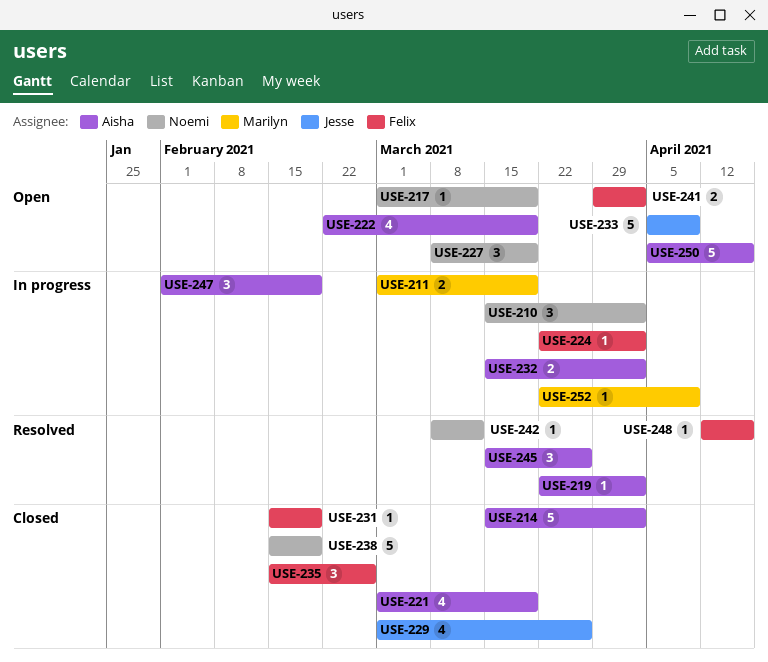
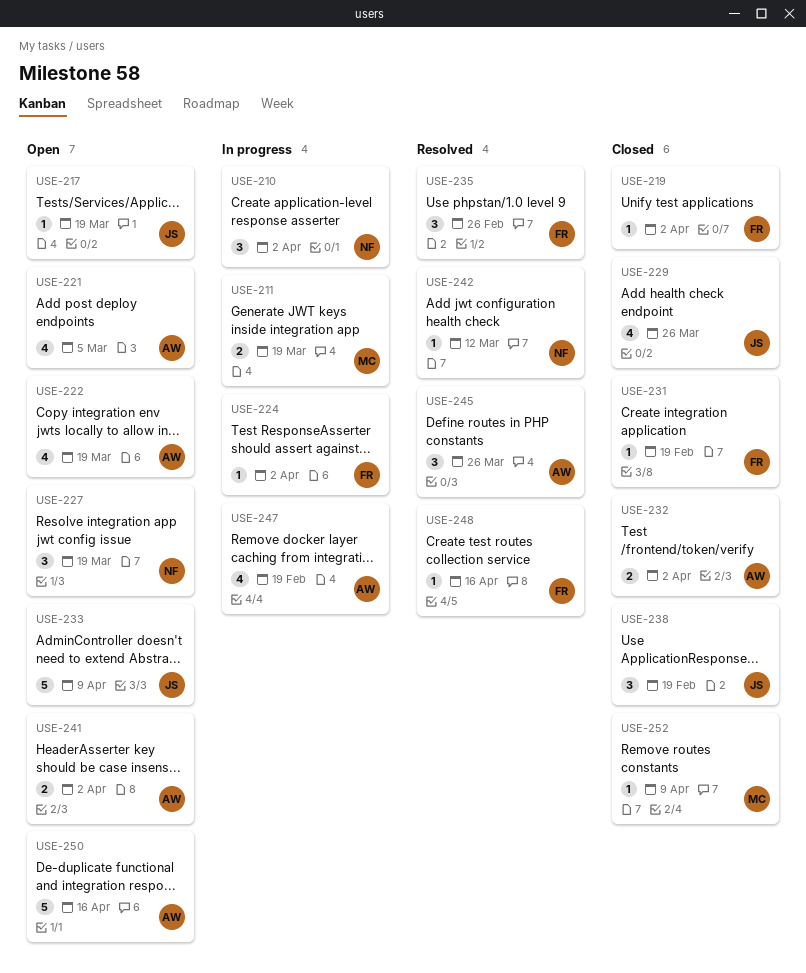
USE-214: present -> none
USE-217, owner: Noemi -> Jesse
USE-219, status: Resolved -> Closed
USE-219, owner: Aisha -> Felix
USE-221, status: Closed -> Open
USE-221, due: Mar 19 -> Mar 5
USE-232, status: In progress -> Closed
USE-235, status: Closed -> Resolved
USE-238, owner: Noemi -> Jesse
USE-238, estimate: 5 -> 3
USE-241, owner: Felix -> Aisha
USE-247, estimate: 3 -> 4
USE-252, status: In progress -> Closed

